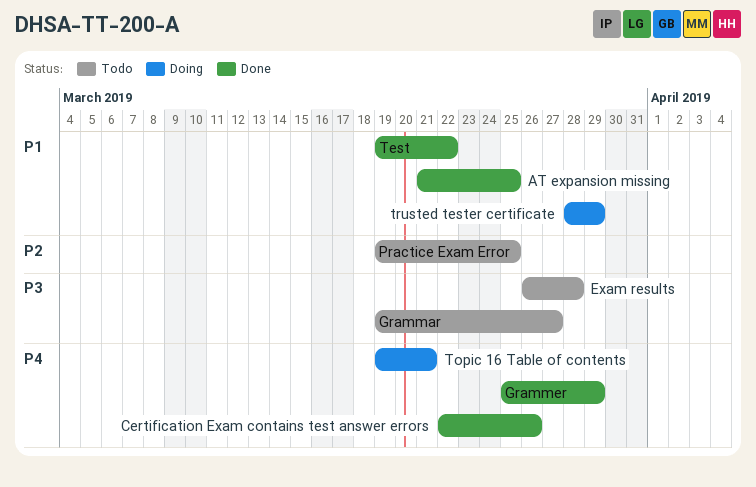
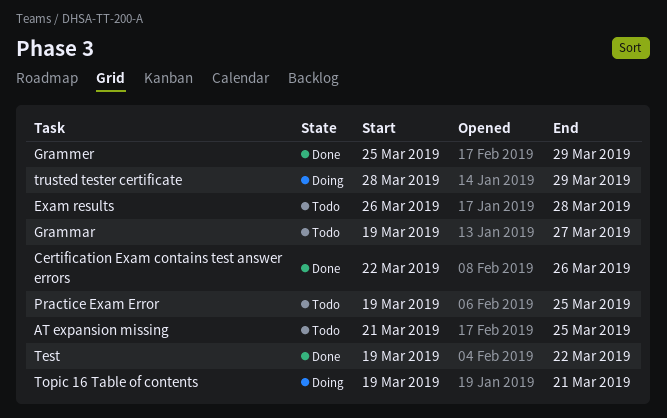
AT expansion missing, status: Done -> Todo

